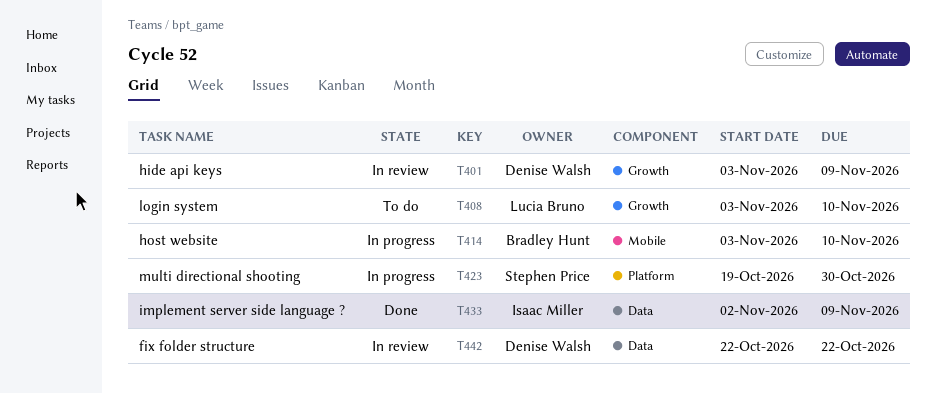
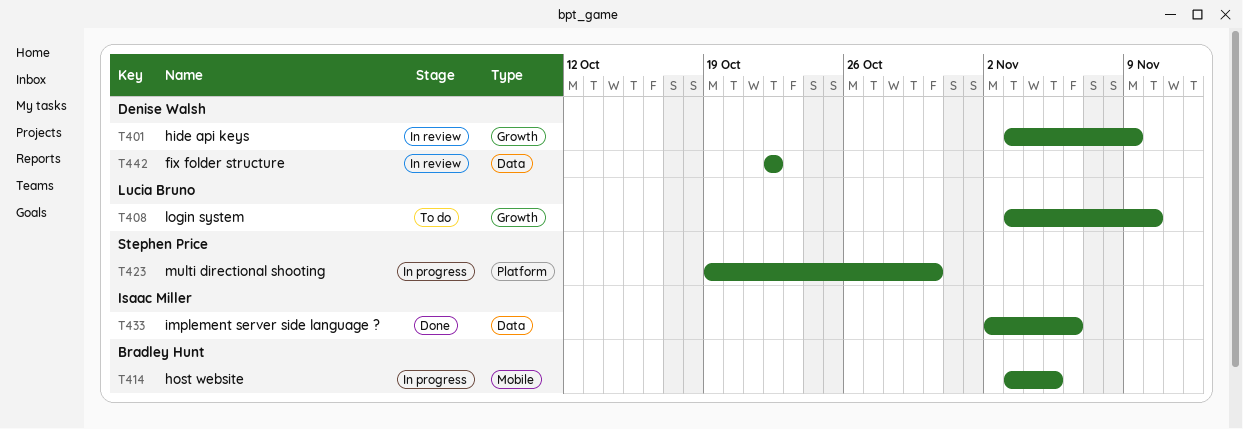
T414, due: Nov 10 -> Nov 5
T433, due: Nov 9 -> Nov 6

